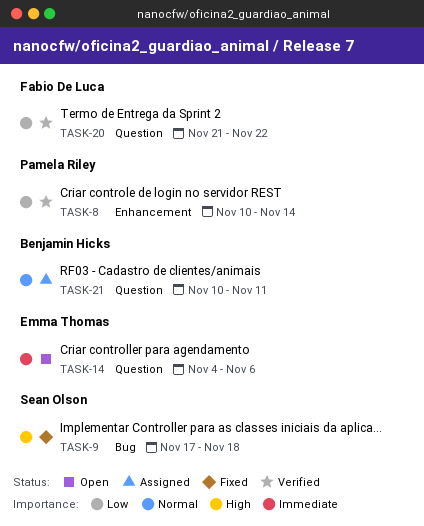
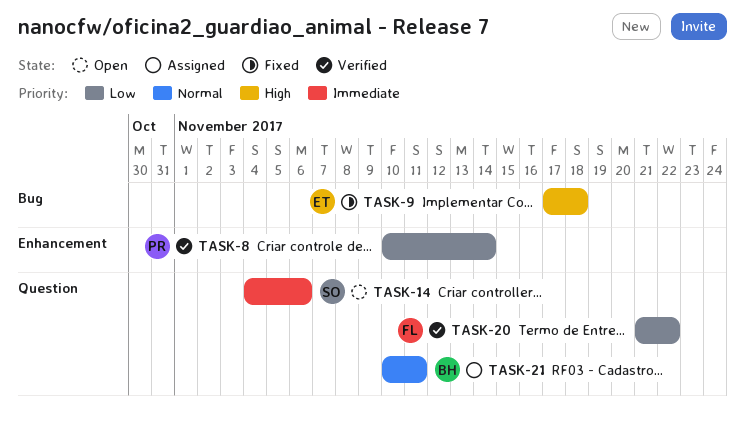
TASK-9, owner: Sean Olson -> Emma Thomas
TASK-14, owner: Emma Thomas -> Sean Olson

